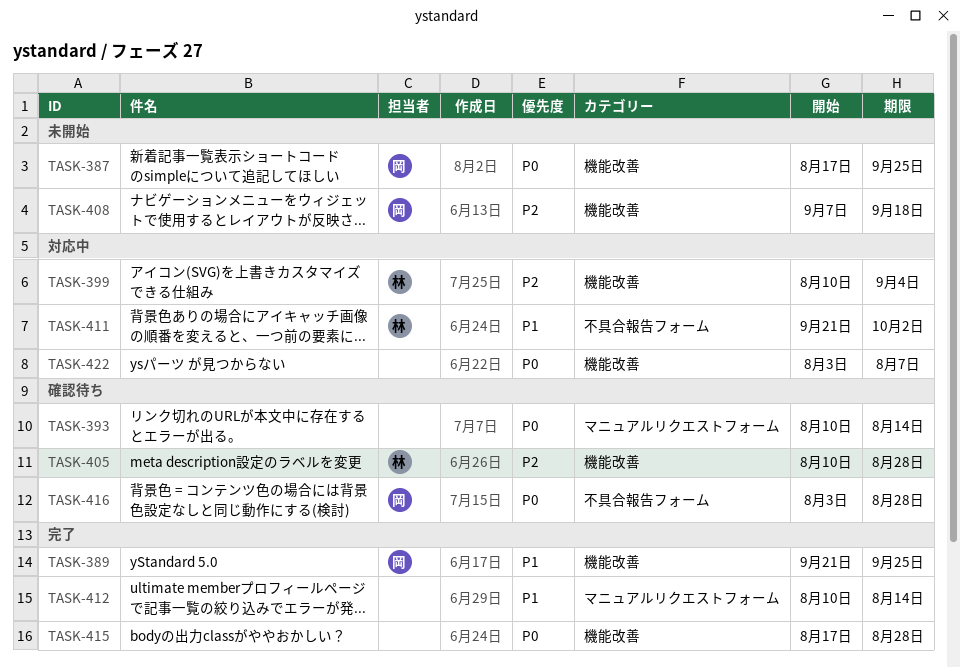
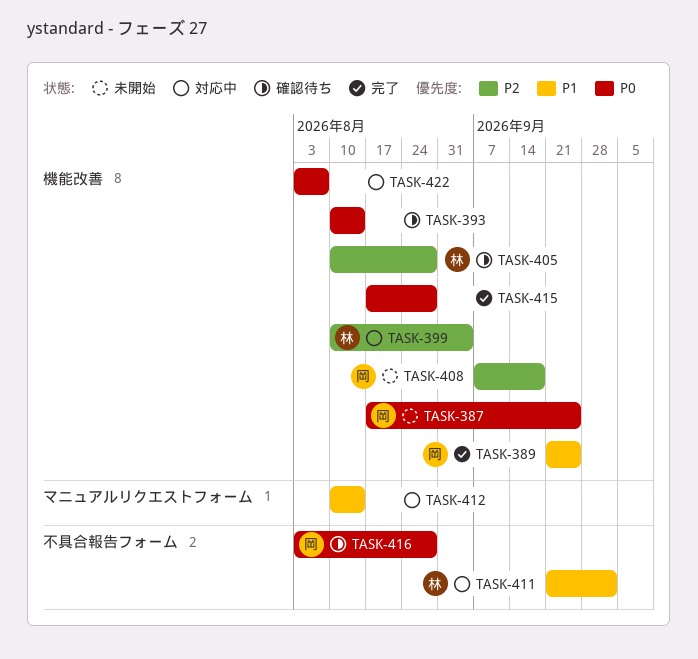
TASK-393, label: マニュアルリクエストフォーム -> 機能改善
TASK-412, status: 完了 -> 対応中

